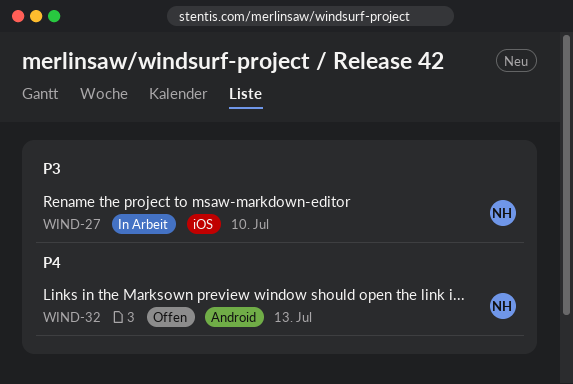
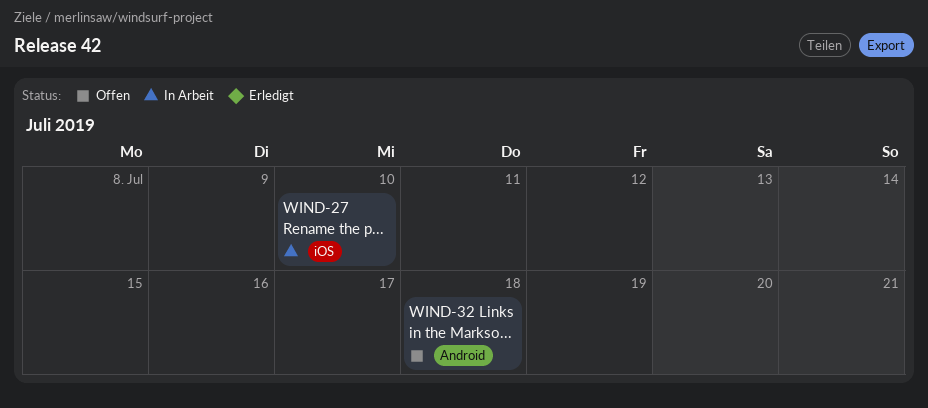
WIND-32, due: Jul 13 -> Jul 18

